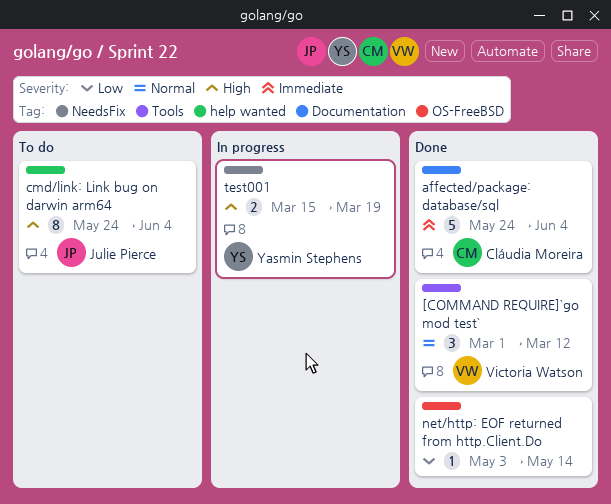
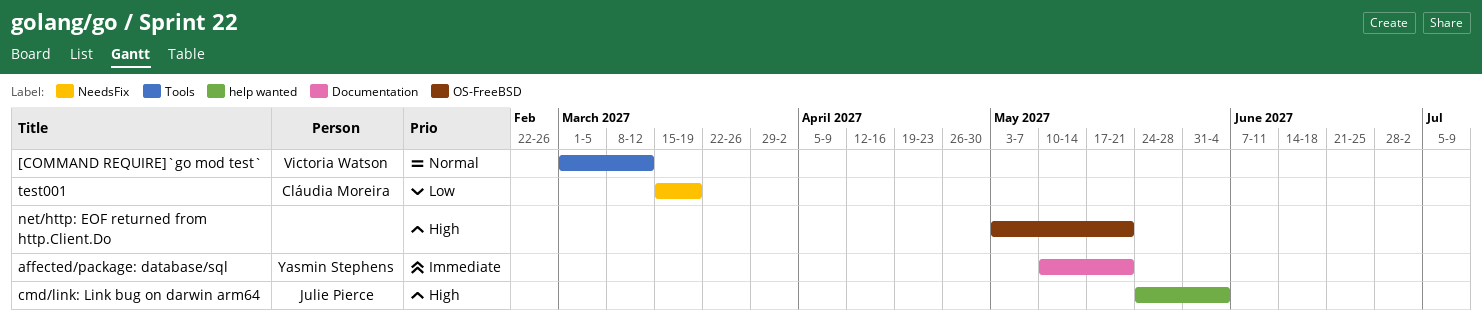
affected/package: database/sql, owner: Cláudia Moreira -> Yasmin Stephens
affected/package: database/sql, start: May 24 -> May 10
affected/package: database/sql, due: Jun 4 -> May 21
net/http: EOF returned from http.Client.Do, priority: Low -> High
net/http: EOF returned from http.Client.Do, due: May 14 -> May 21
test001, owner: Yasmin Stephens -> Cláudia Moreira
test001, priority: High -> Low

